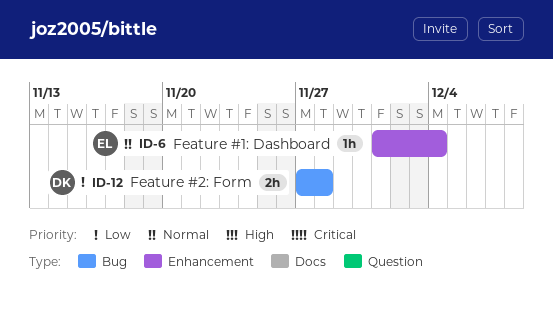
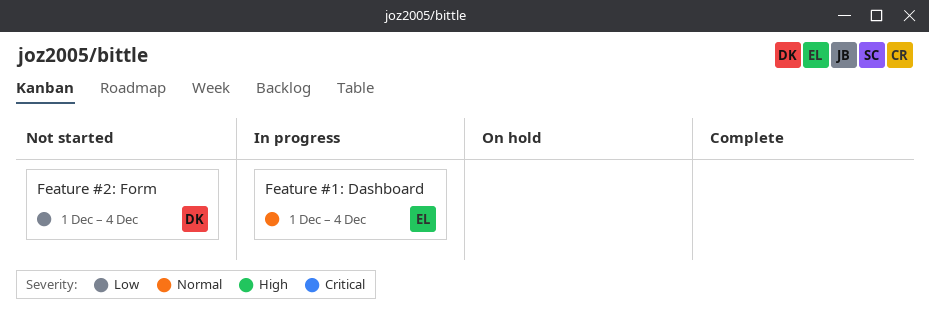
Feature #2: Form, start: Nov 27 -> Dec 1
Feature #2: Form, due: Nov 28 -> Dec 4

